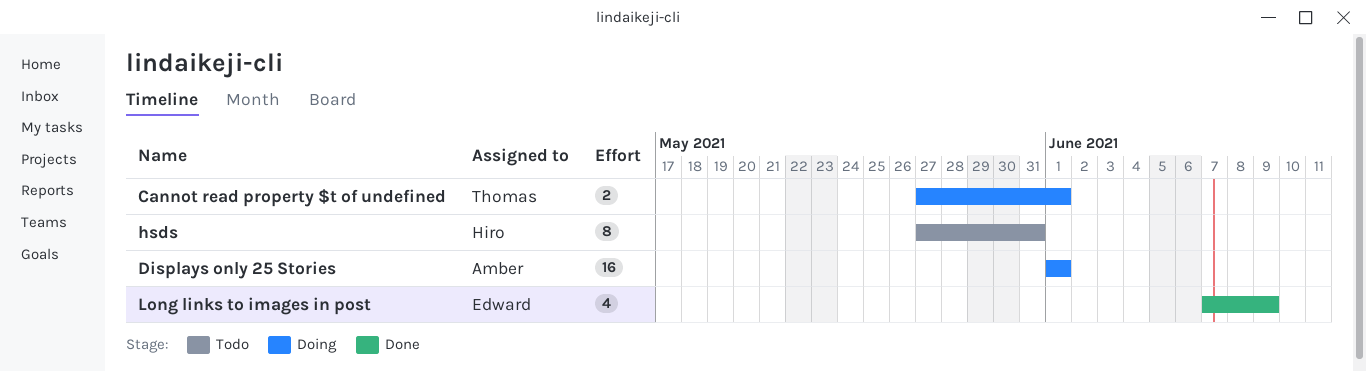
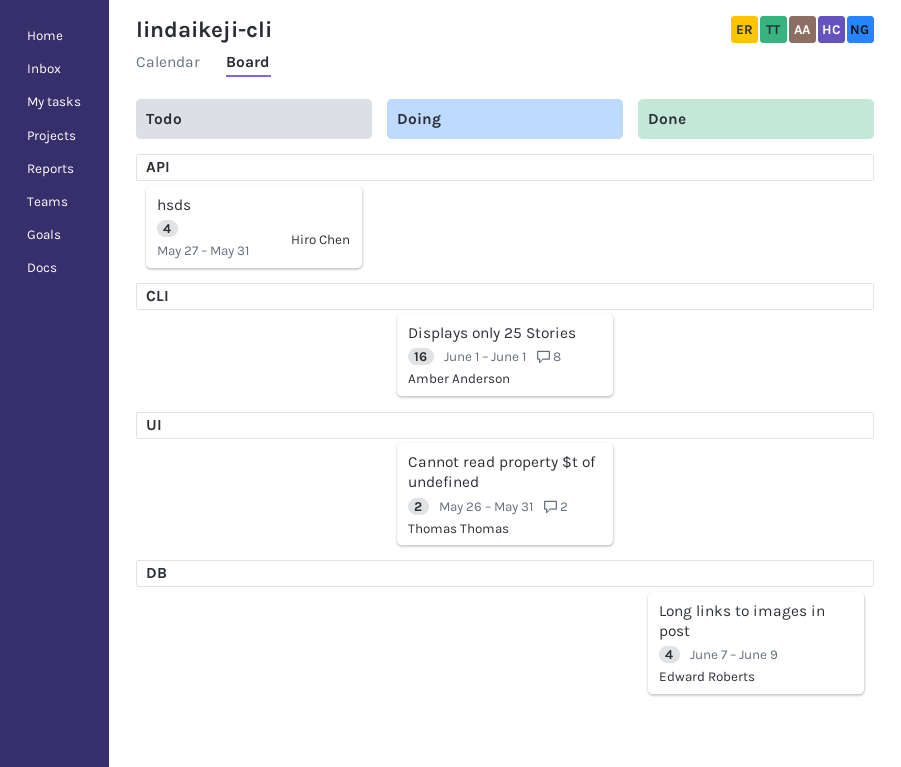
Cannot read property $t of undefined, start: May 27 -> May 26
Cannot read property $t of undefined, due: Jun 1 -> May 31
hsds, estimate: 8 -> 4

